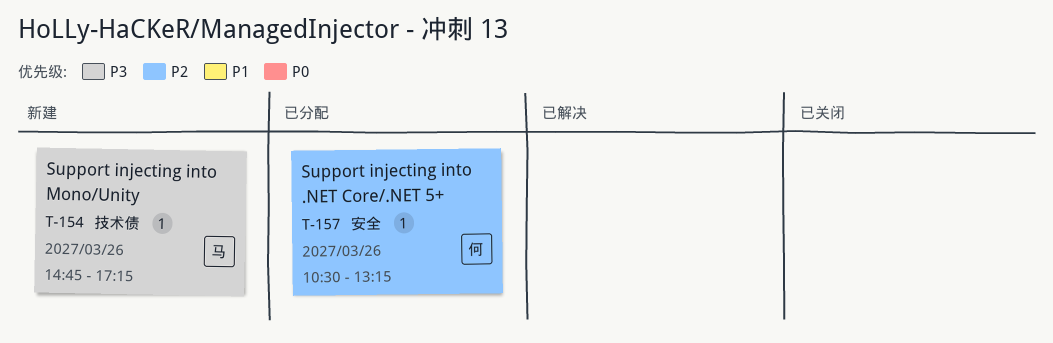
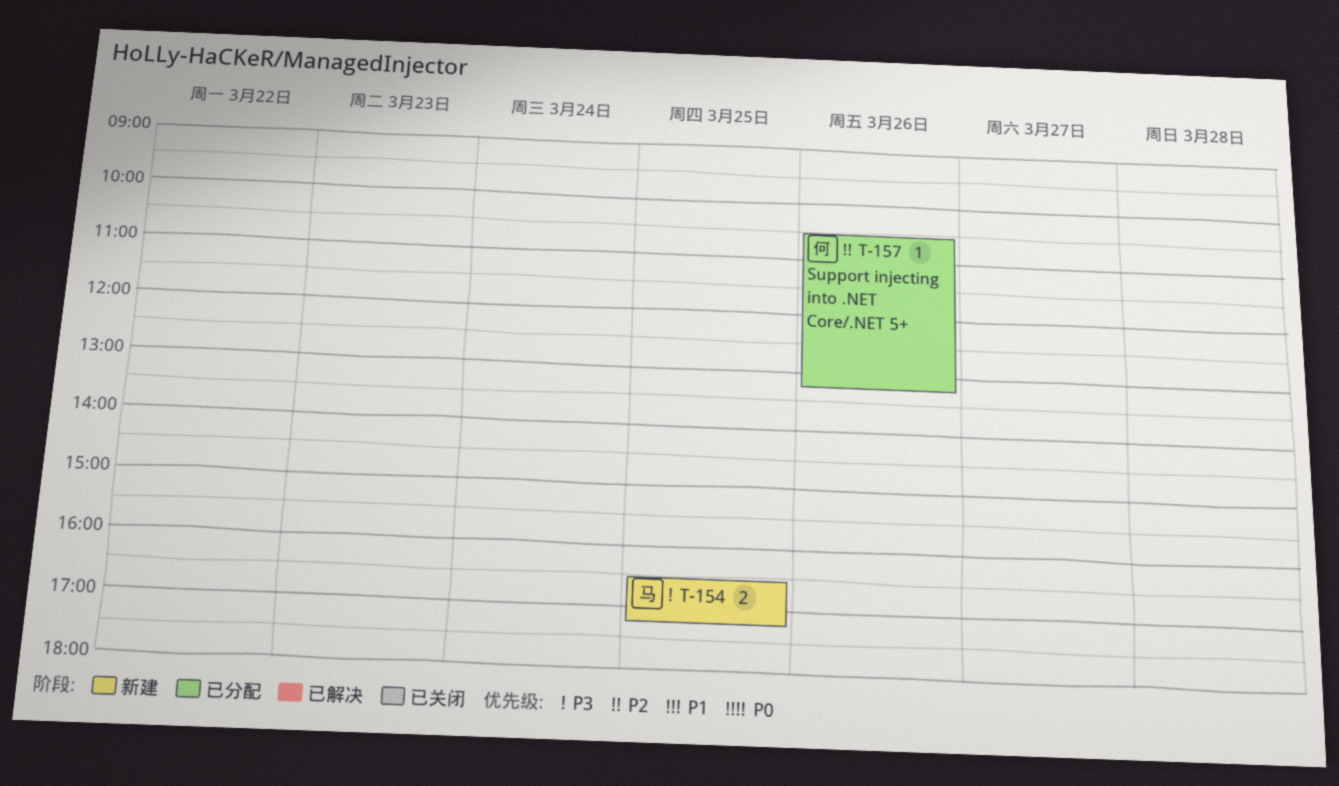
T-154, estimate: 1 -> 2
T-154, day: Mar 26 -> Mar 25
T-154, begins: 14:45 -> 16:30

